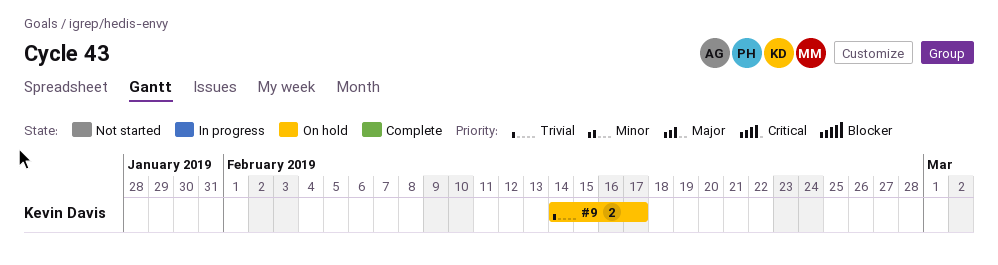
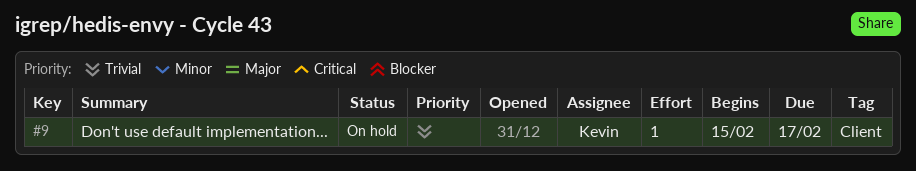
#9, estimate: 2 -> 1
#9, start: Feb 14 -> Feb 15

